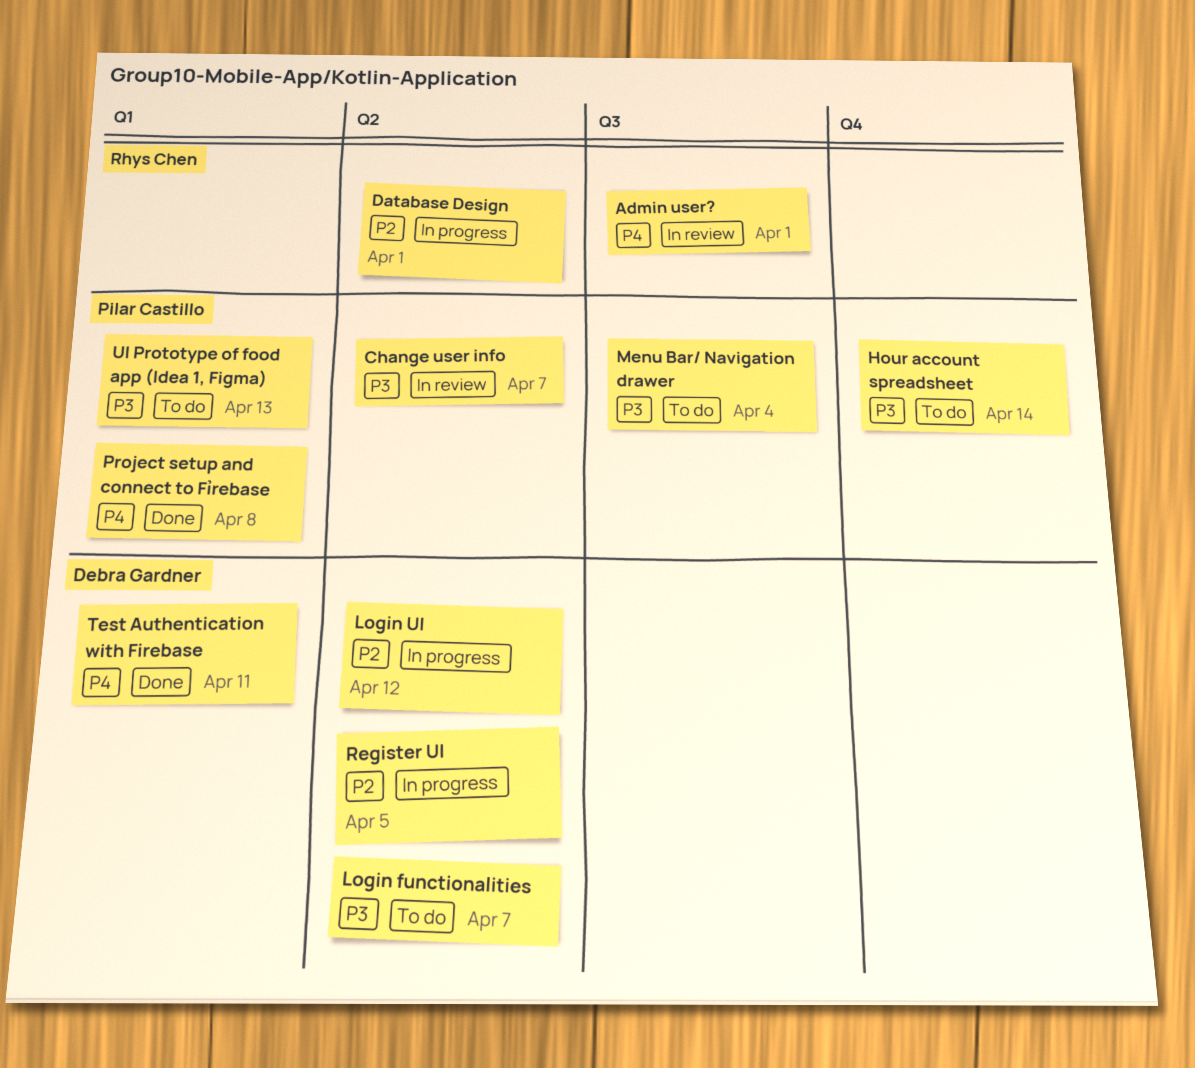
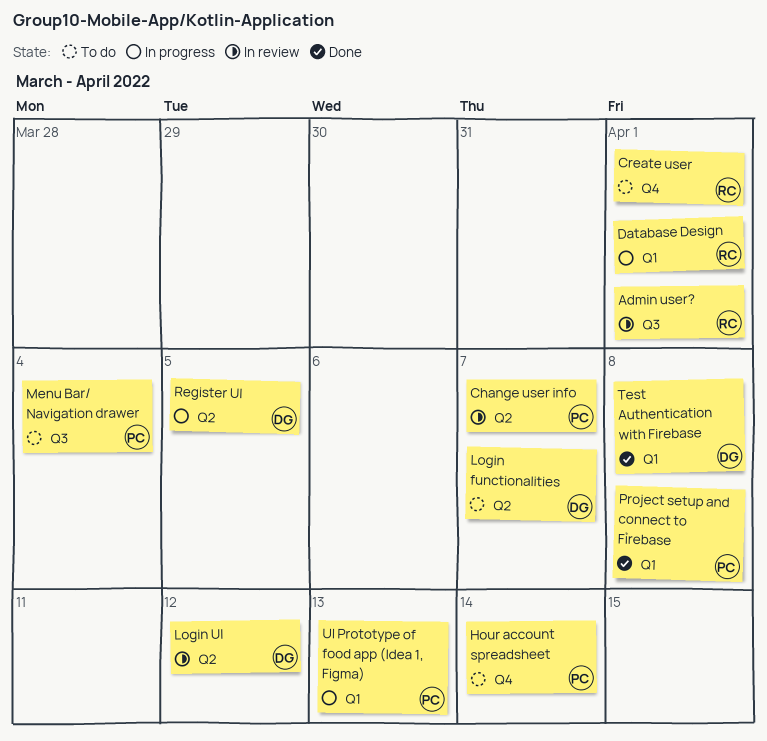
Create user: none -> present
Database Design, label: Q2 -> Q1
Login UI, status: In progress -> In review
Test Authentication with Firebase, due: Apr 11 -> Apr 8
UI Prototype of food app (Idea 1, Figma), status: To do -> In progress

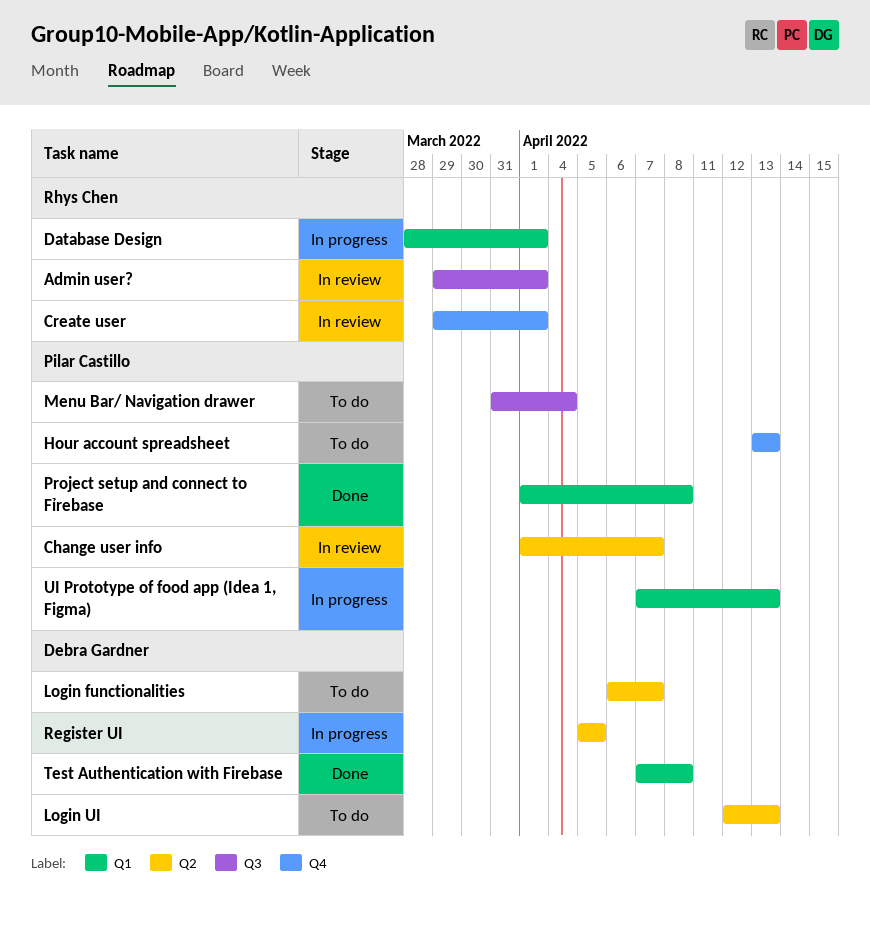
Create user, status: To do -> In review
Hour account spreadsheet, due: Apr 14 -> Apr 13
Login UI, status: In review -> To do
Login UI, due: Apr 12 -> Apr 13

